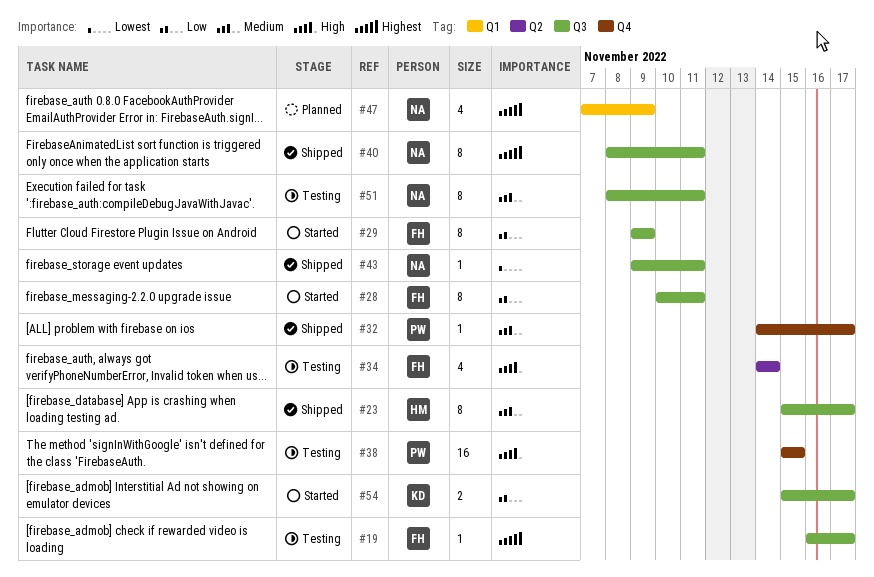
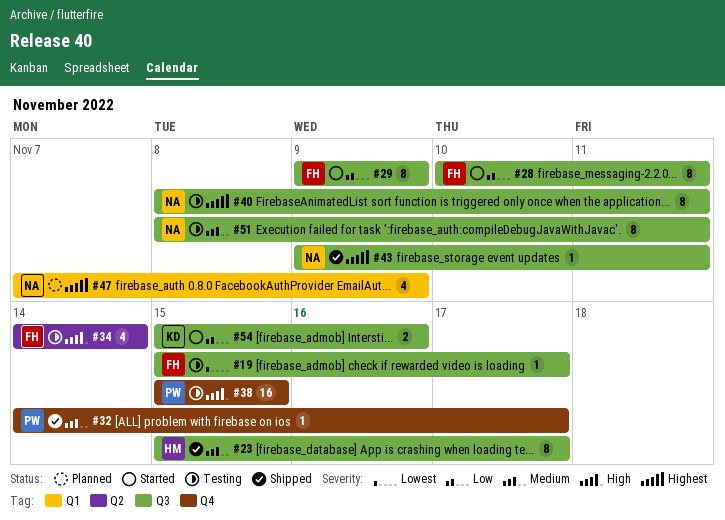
#19, priority: Highest -> Lowest
#19, start: Nov 16 -> Nov 15
#40, status: Shipped -> Testing
#43, priority: Lowest -> Highest
#54, due: Nov 17 -> Nov 16

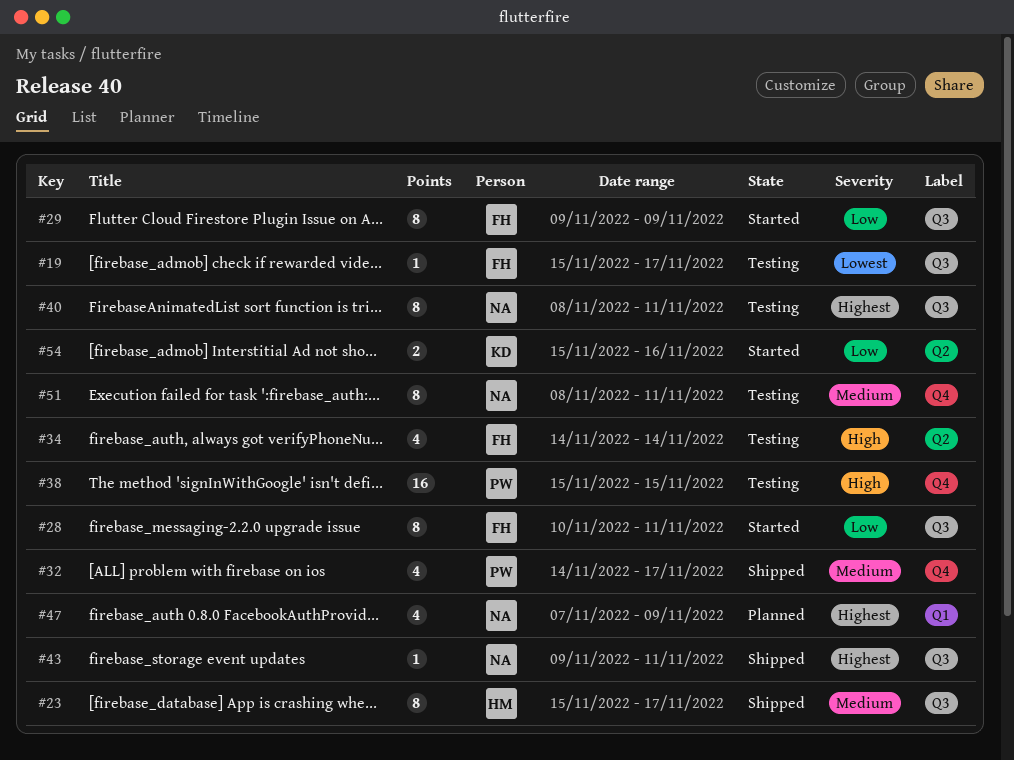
#32, estimate: 1 -> 4
#51, label: Q3 -> Q4
#54, label: Q3 -> Q2

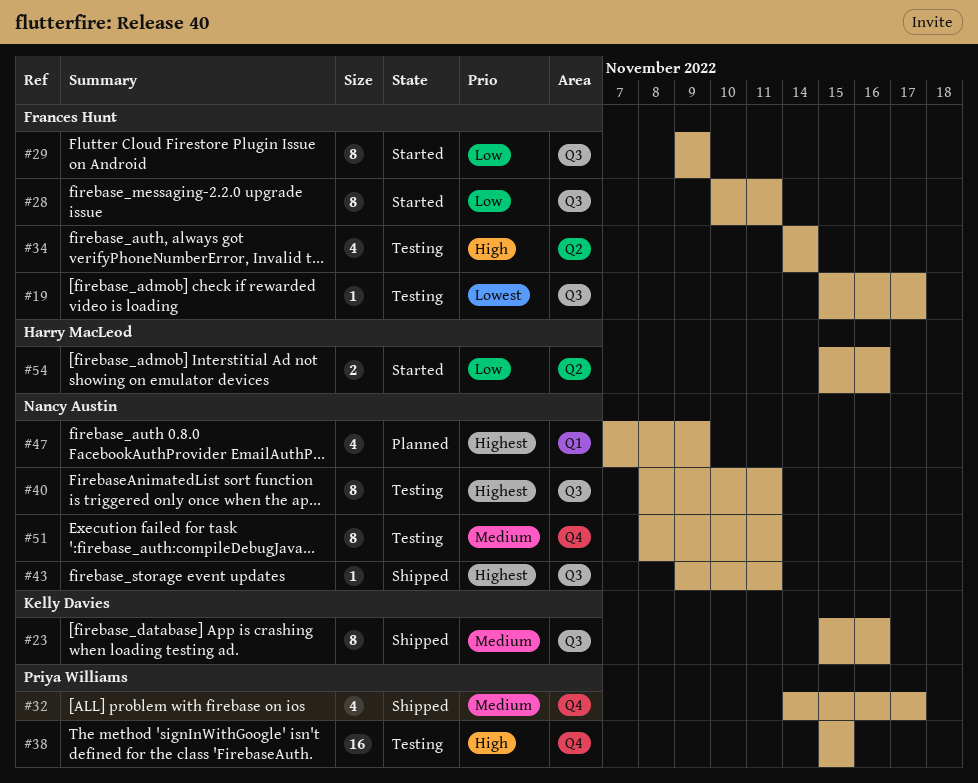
#23, owner: Harry MacLeod -> Kelly Davies
#23, due: Nov 17 -> Nov 16
#54, owner: Kelly Davies -> Harry MacLeod

